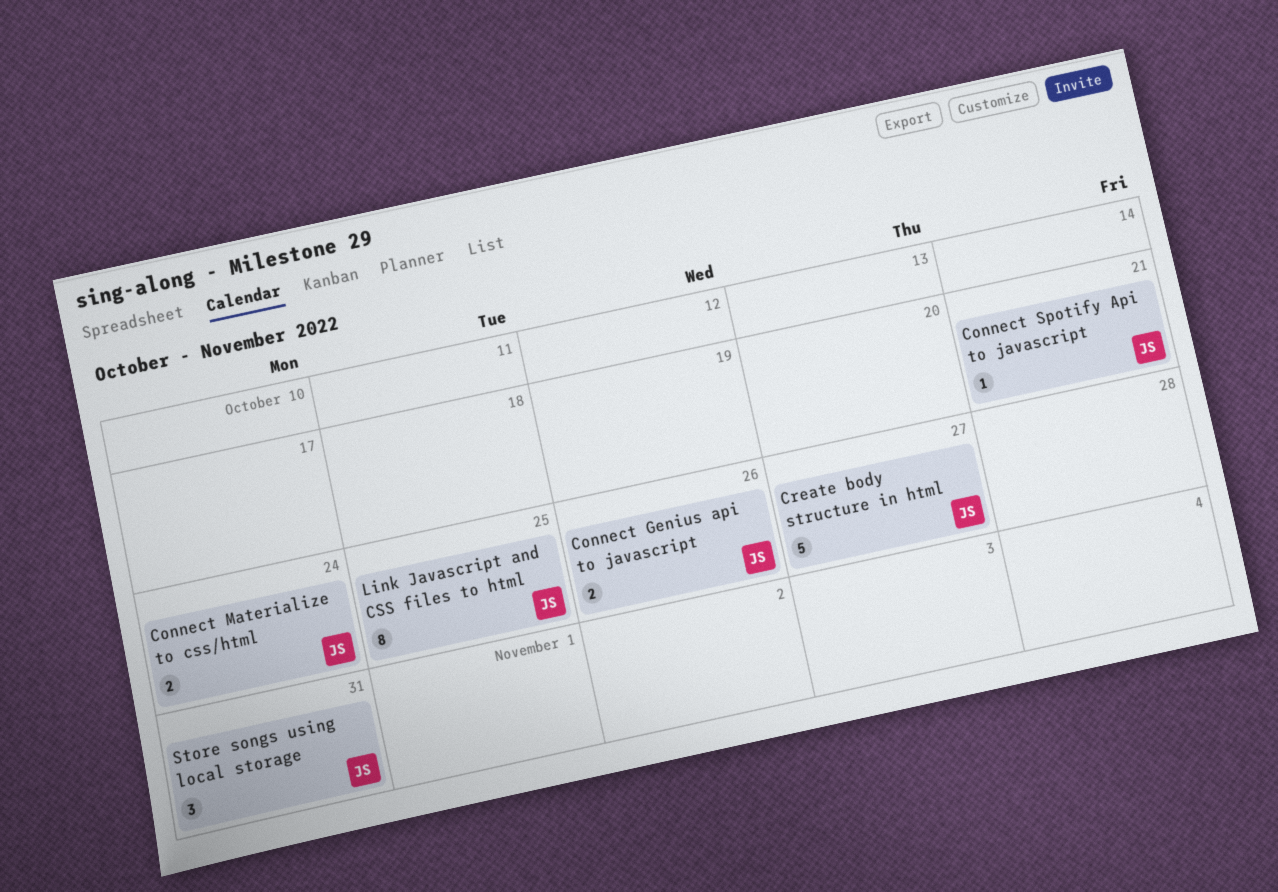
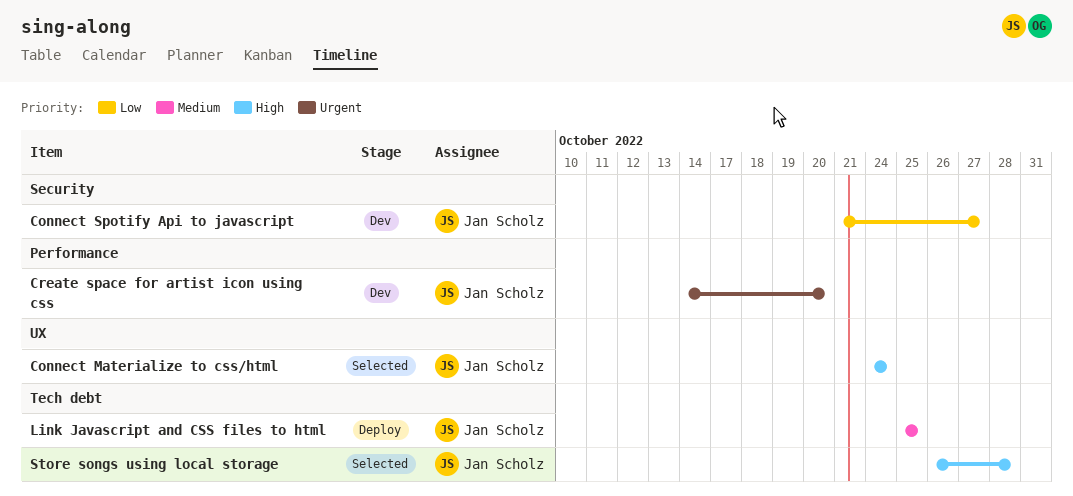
Connect Genius api to javascript: present -> none
Connect Spotify Api to javascript, due: Oct 21 -> Oct 27
Create body structure in html: present -> none
Create space for artist icon using css: none -> present
Store songs using local storage, due: Oct 31 -> Oct 28

